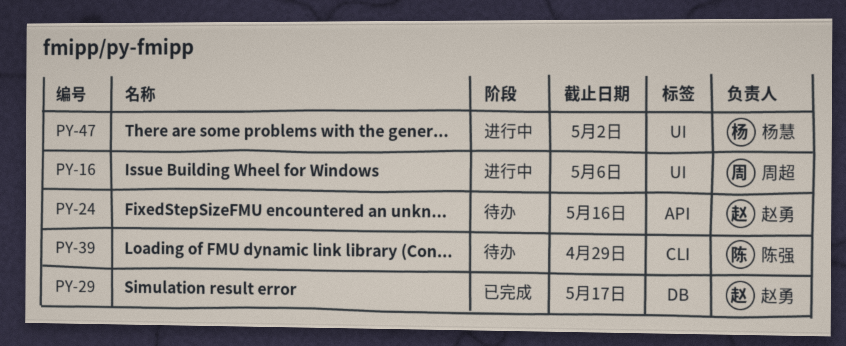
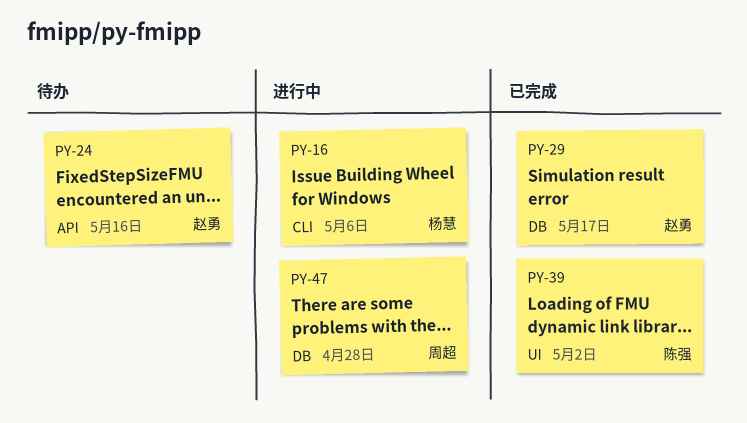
PY-16, owner: 周超 -> 杨慧
PY-16, label: UI -> CLI
PY-39, status: 待办 -> 已完成
PY-39, label: CLI -> UI
PY-39, due: Apr 29 -> May 2
PY-47, owner: 杨慧 -> 周超
PY-47, label: UI -> DB
PY-47, due: May 2 -> Apr 28

